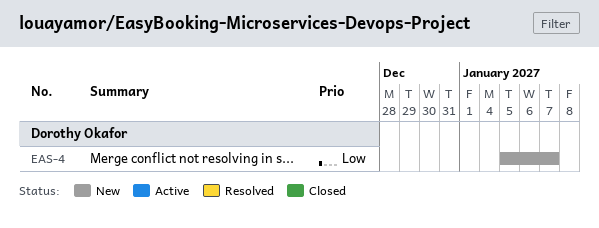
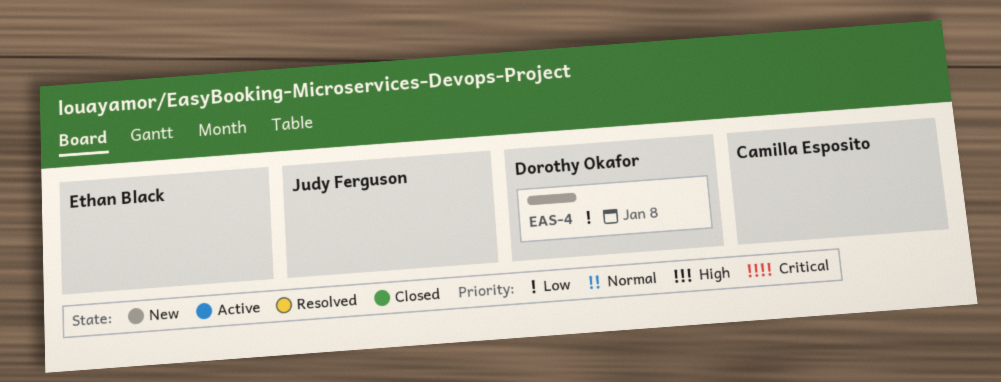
EAS-4, due: Jan 7 -> Jan 8

